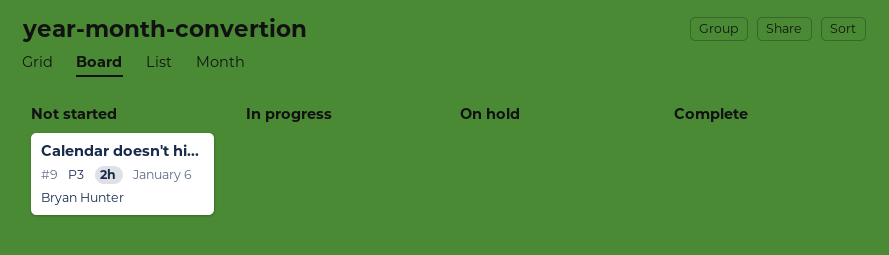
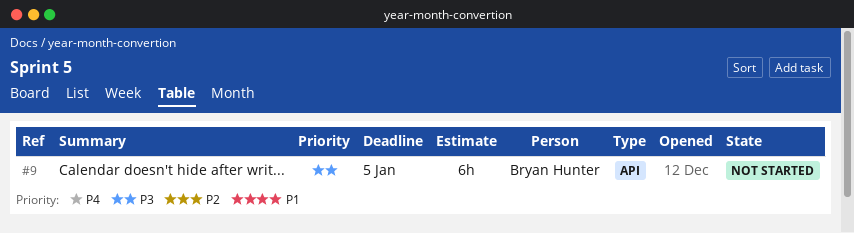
#9, estimate: 2h -> 6h
#9, due: Jan 6 -> Jan 5

